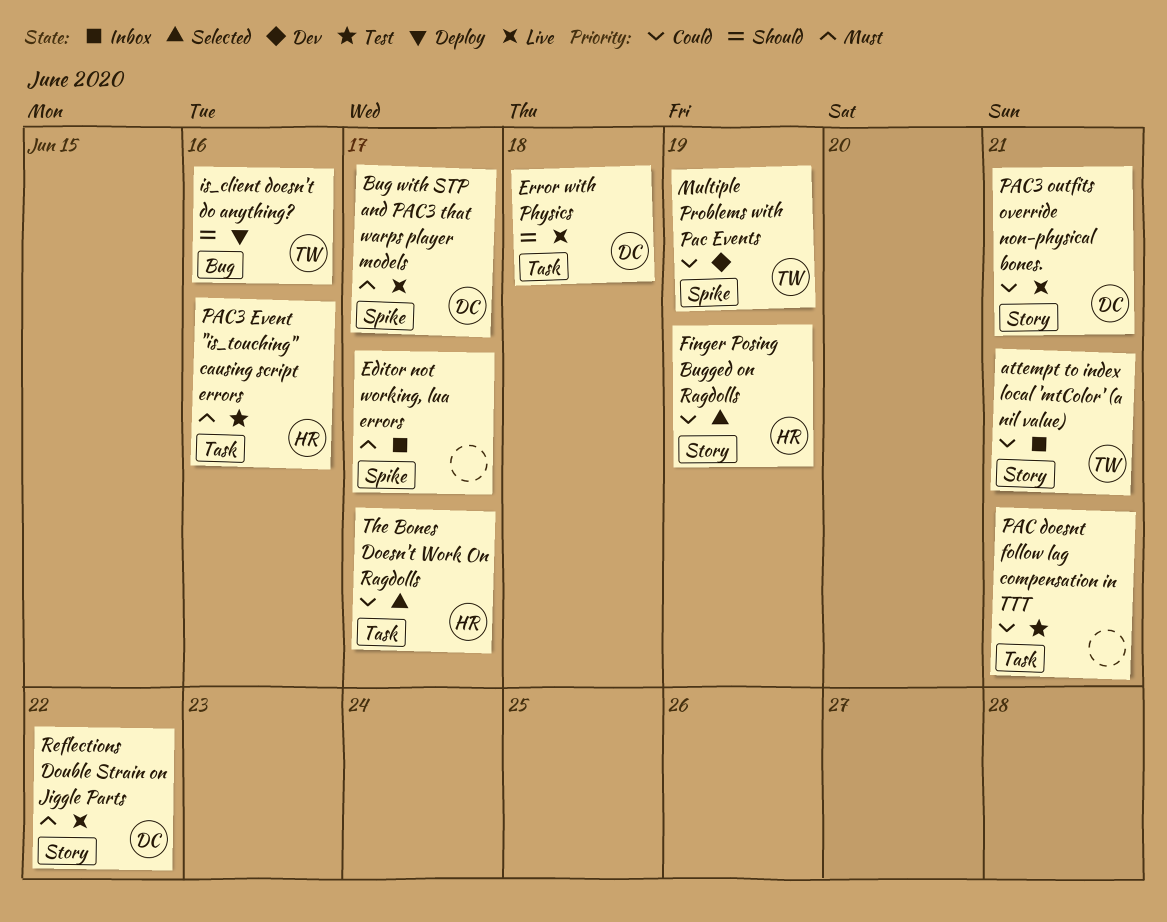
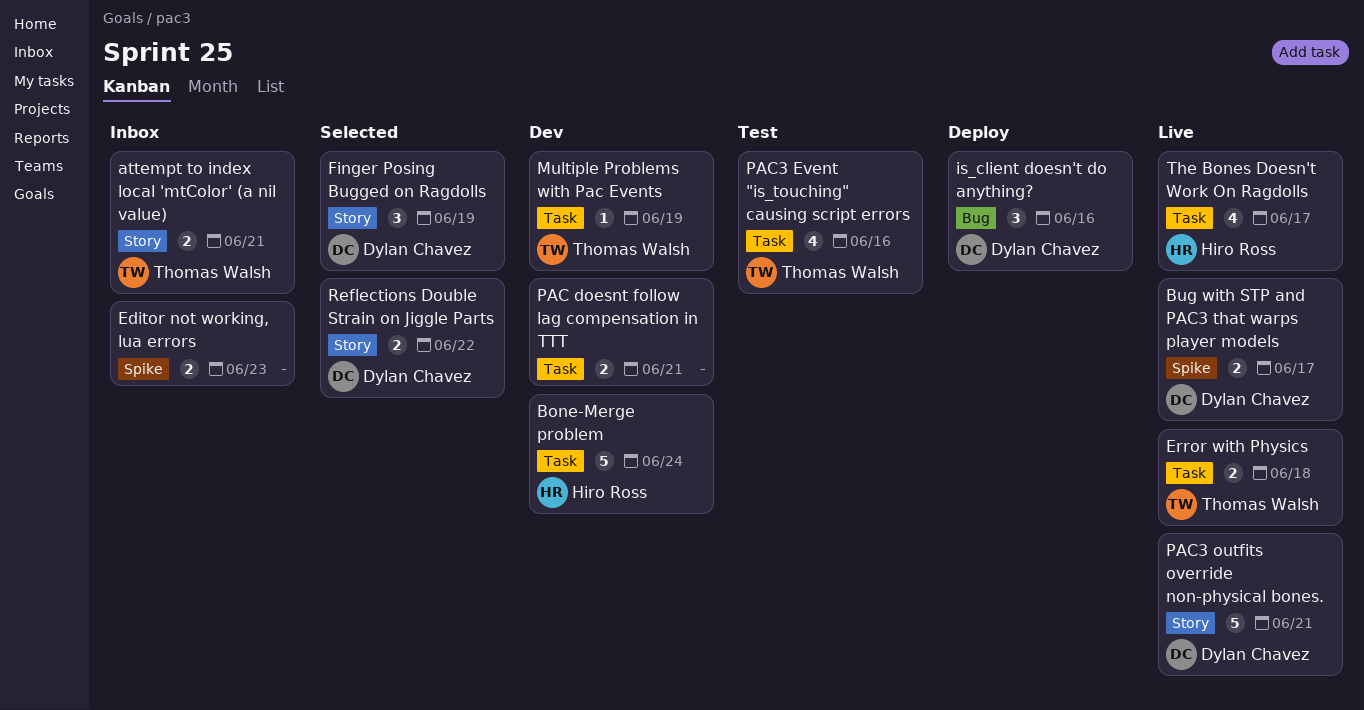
Bone-Merge problem: none -> present
Editor not working, lua errors, due: Jun 17 -> Jun 23
Error with Physics, owner: Dylan Chavez -> Thomas Walsh
Finger Posing Bugged on Ragdolls, owner: Hiro Ross -> Dylan Chavez
is_client doesn't do anything?, owner: Thomas Walsh -> Dylan Chavez
Multiple Problems with Pac Events, label: Spike -> Task
PAC doesnt follow lag compensation in TTT, status: Test -> Dev
PAC3 Event "is_touching" causing script errors, owner: Hiro Ross -> Thomas Walsh
Reflections Double Strain on Jiggle Parts, status: Live -> Selected
The Bones Doesn't Work On Ragdolls, status: Selected -> Live

